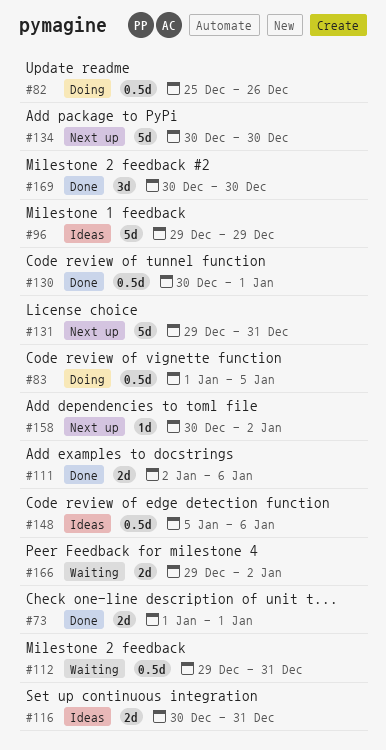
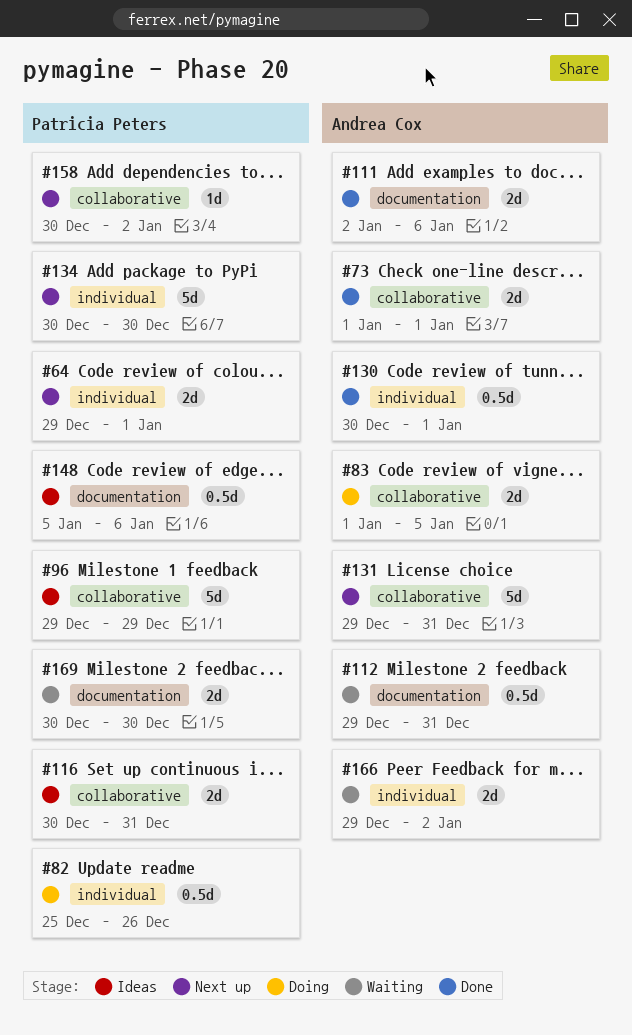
#64: none -> present
#83, estimate: 0.5d -> 2d
#169, status: Done -> Waiting
#169, estimate: 3d -> 2d

